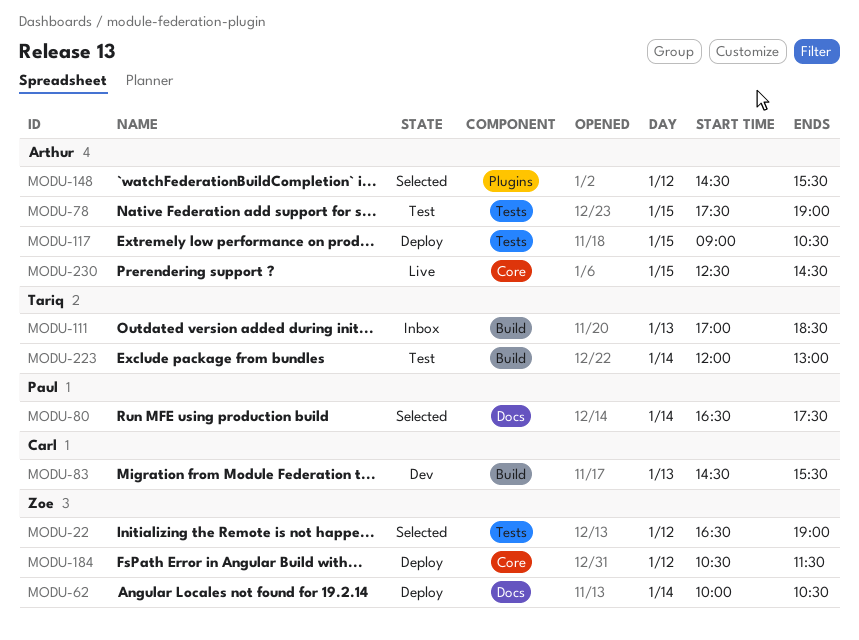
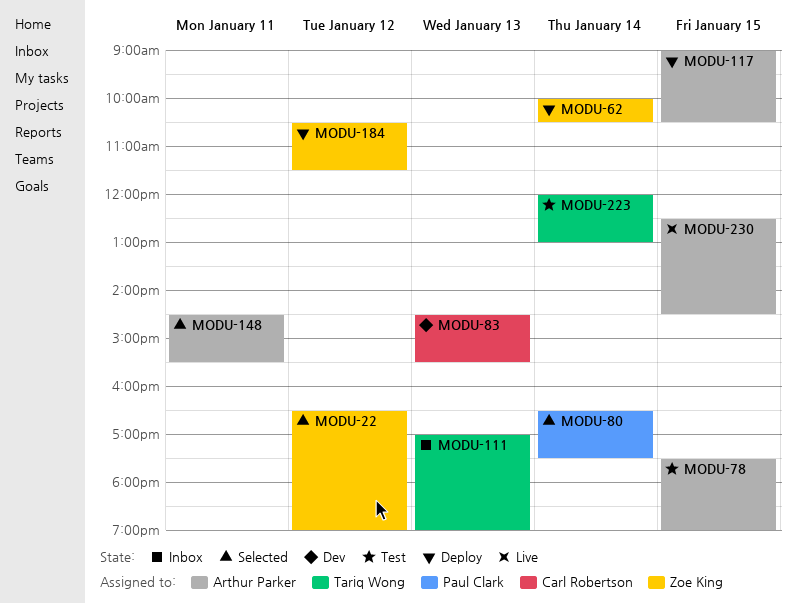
MODU-111, ends: 18:30 -> 19:00
MODU-148, day: Jan 12 -> Jan 11

